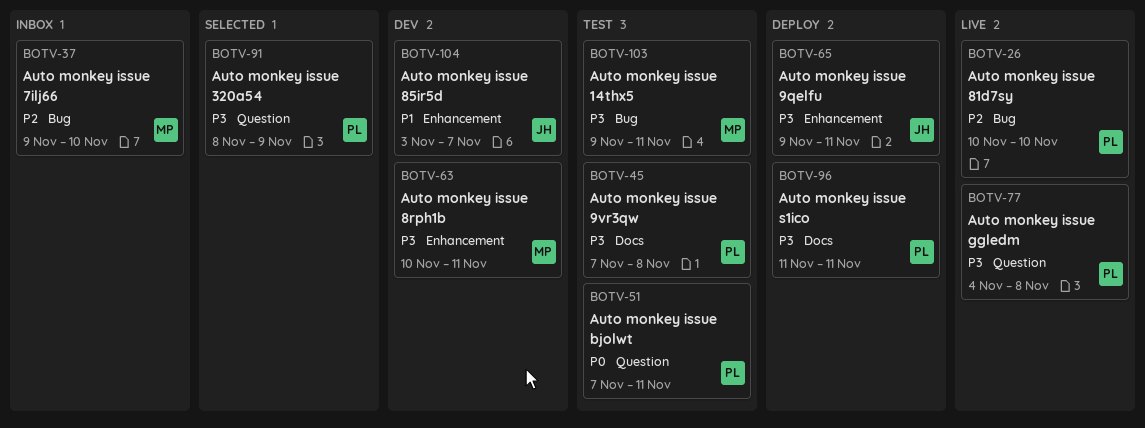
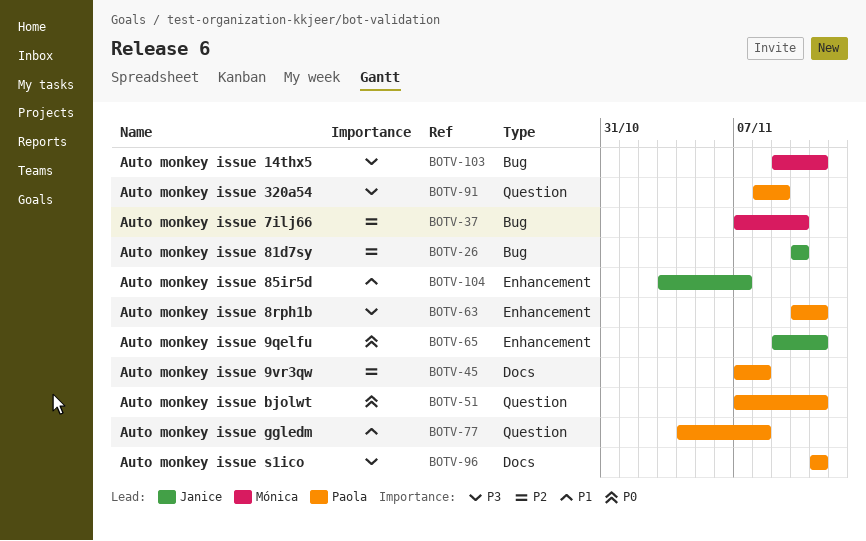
BOTV-26, owner: Paola -> Janice
BOTV-37, start: Nov 9 -> Nov 7
BOTV-45, priority: P3 -> P2
BOTV-63, owner: Mónica -> Paola
BOTV-65, priority: P3 -> P0
BOTV-77, priority: P3 -> P1

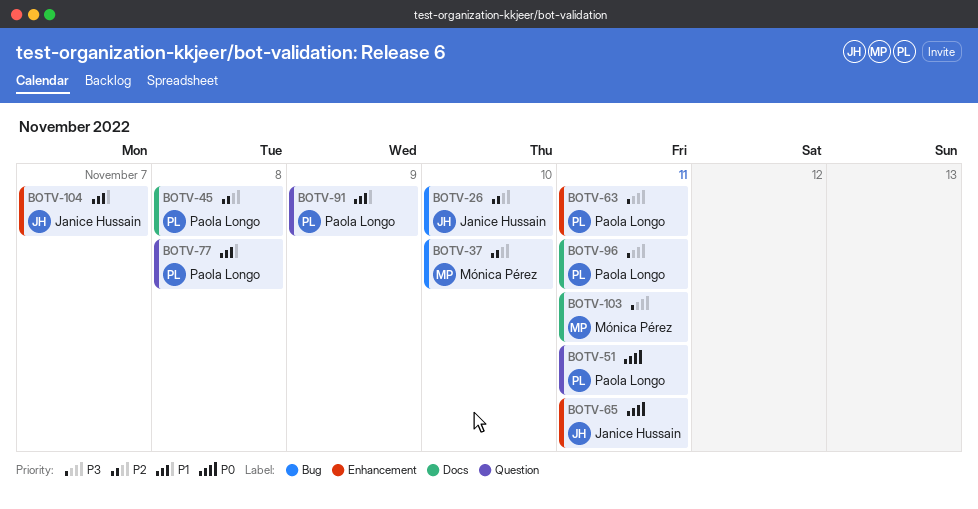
BOTV-91, priority: P3 -> P1
BOTV-103, label: Bug -> Docs

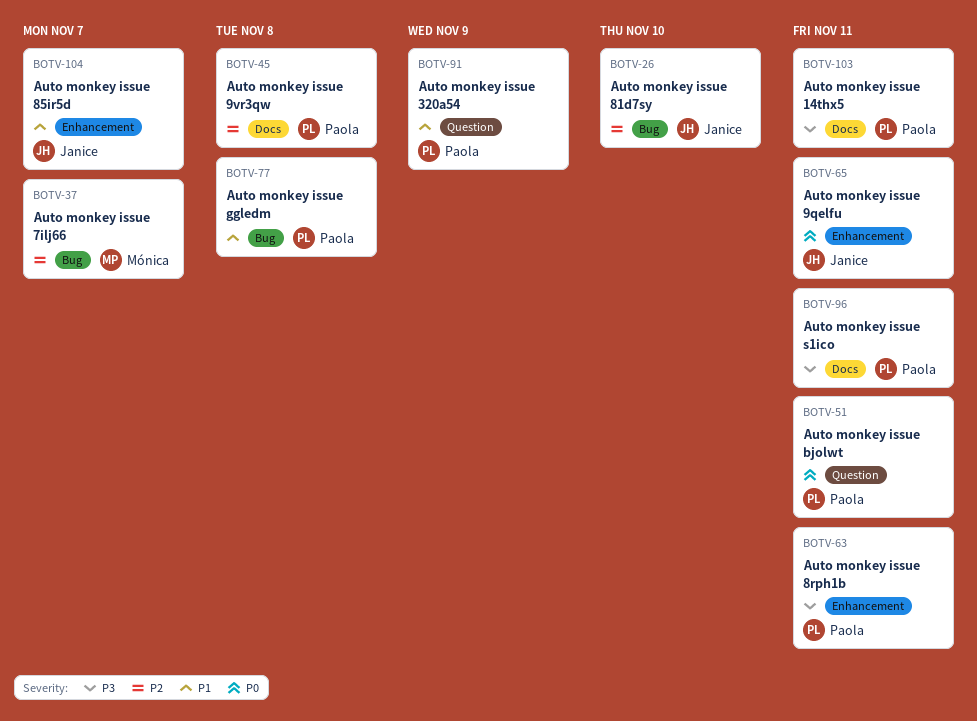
BOTV-37, due: Nov 10 -> Nov 7
BOTV-77, label: Question -> Bug
BOTV-103, owner: Mónica Pérez -> Paola Longo

